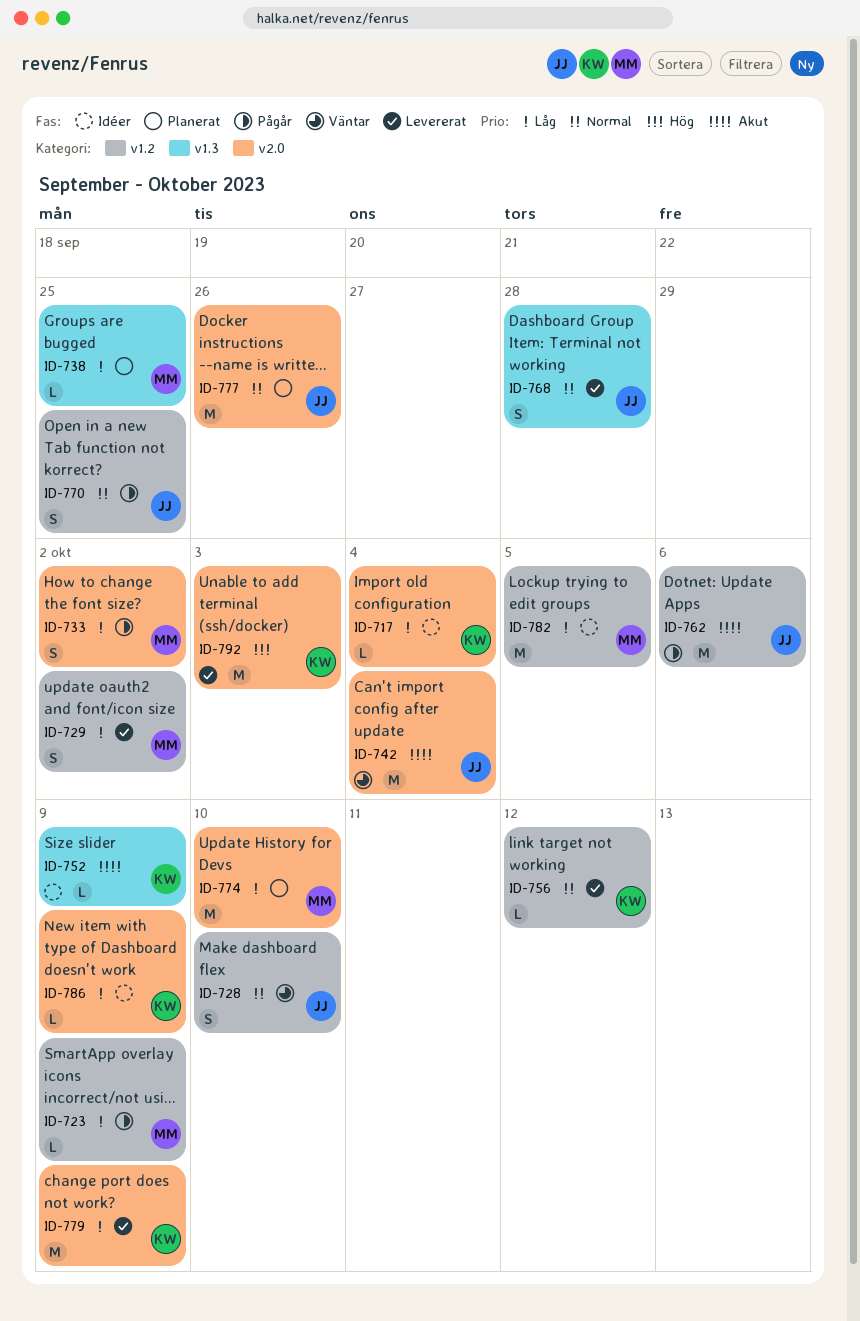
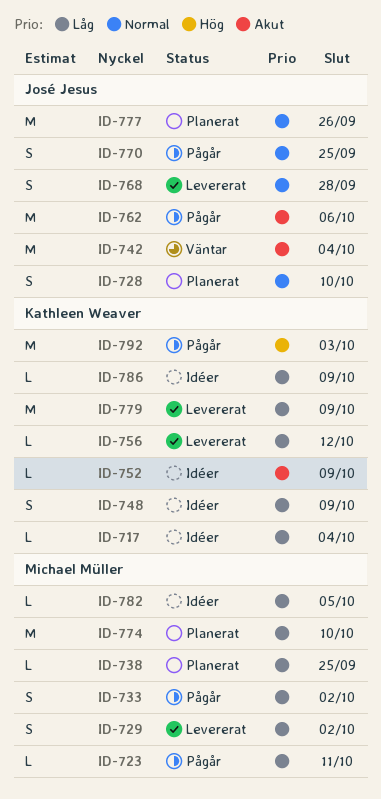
ID-723, due: Oct 9 -> Oct 11
ID-728, status: Väntar -> Planerat
ID-748: none -> present
ID-756, priority: Normal -> Låg
ID-782, estimate: M -> L
ID-792, status: Levererat -> Pågår

